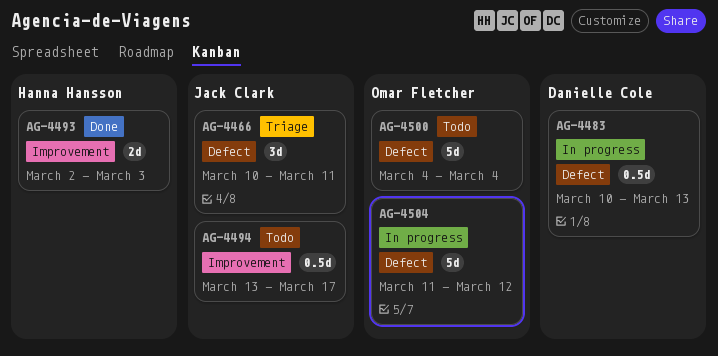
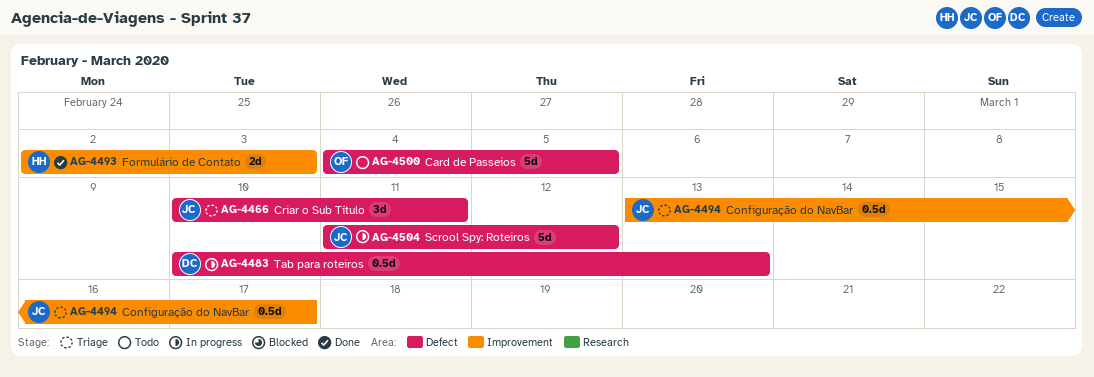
AG-4494, status: Todo -> Triage
AG-4500, due: Mar 4 -> Mar 5
AG-4504, owner: Omar Fletcher -> Jack Clark

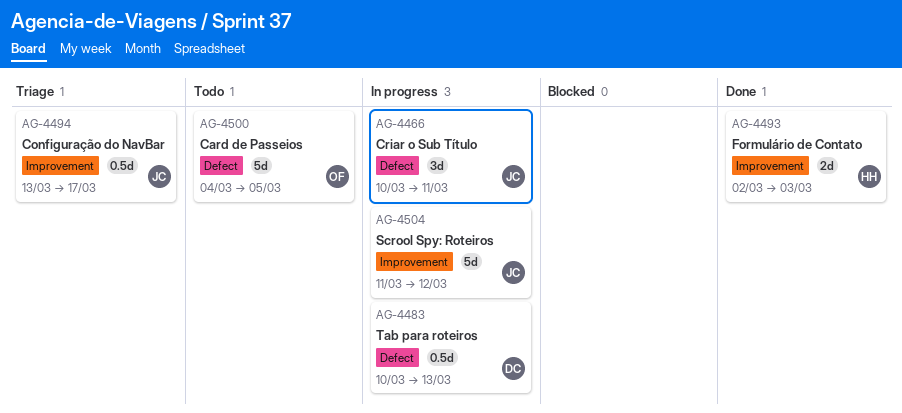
AG-4466, status: Triage -> In progress
AG-4504, label: Defect -> Improvement

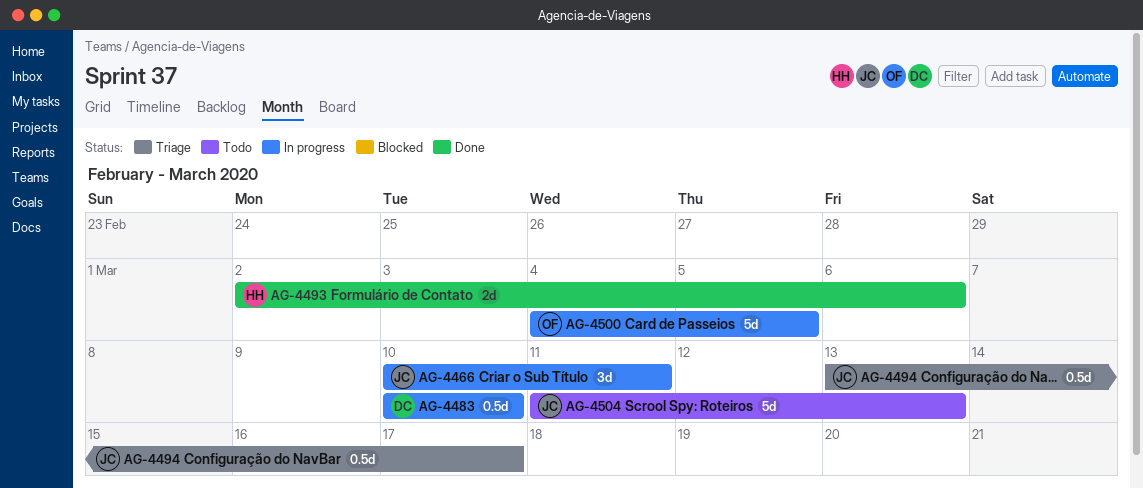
AG-4483, due: Mar 13 -> Mar 10
AG-4493, due: Mar 3 -> Mar 6
AG-4500, status: Todo -> In progress
AG-4504, status: In progress -> Todo
AG-4504, due: Mar 12 -> Mar 13

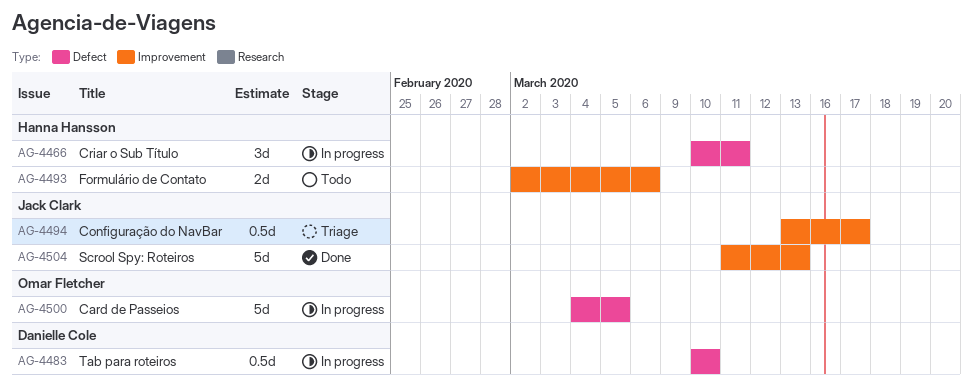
AG-4466, owner: Jack Clark -> Hanna Hansson
AG-4493, status: Done -> Todo
AG-4504, status: Todo -> Done

